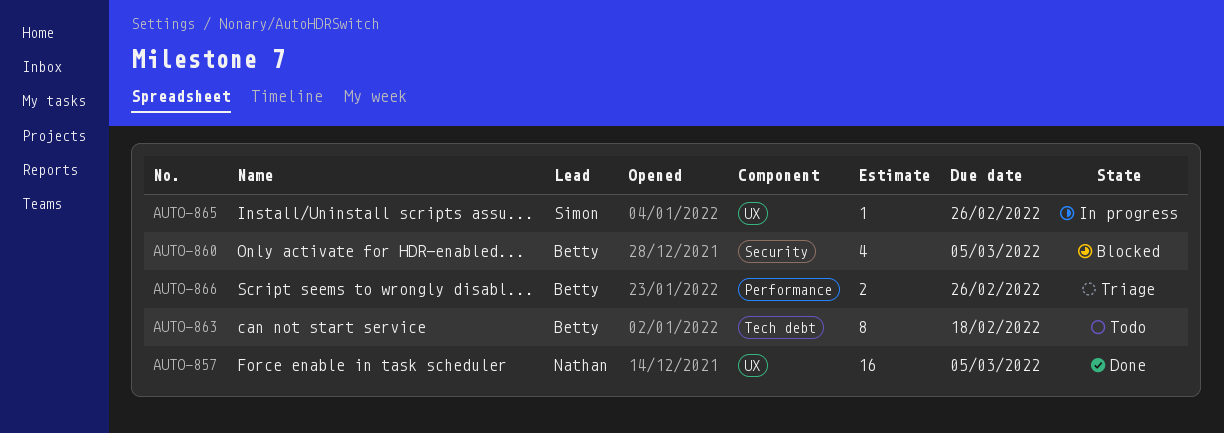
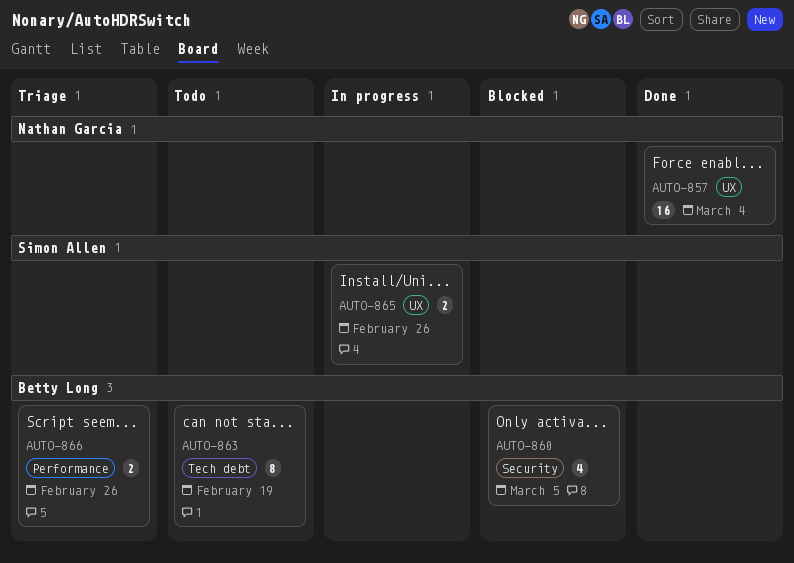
AUTO-857, due: Mar 5 -> Mar 4
AUTO-863, due: Feb 18 -> Feb 19
AUTO-865, estimate: 1 -> 2

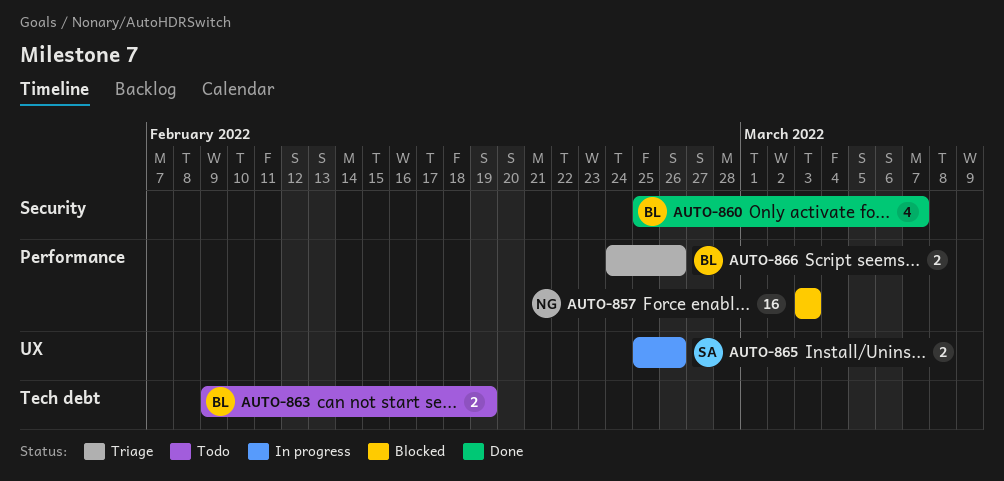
AUTO-857, status: Done -> Blocked
AUTO-857, label: UX -> Performance
AUTO-857, due: Mar 4 -> Mar 3
AUTO-860, status: Blocked -> Done
AUTO-860, due: Mar 5 -> Mar 7
AUTO-863, estimate: 8 -> 2

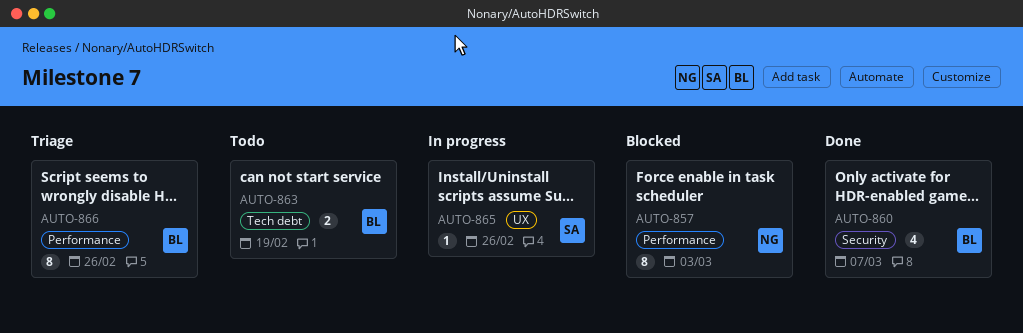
AUTO-857, estimate: 16 -> 8
AUTO-865, estimate: 2 -> 1
AUTO-866, estimate: 2 -> 8

